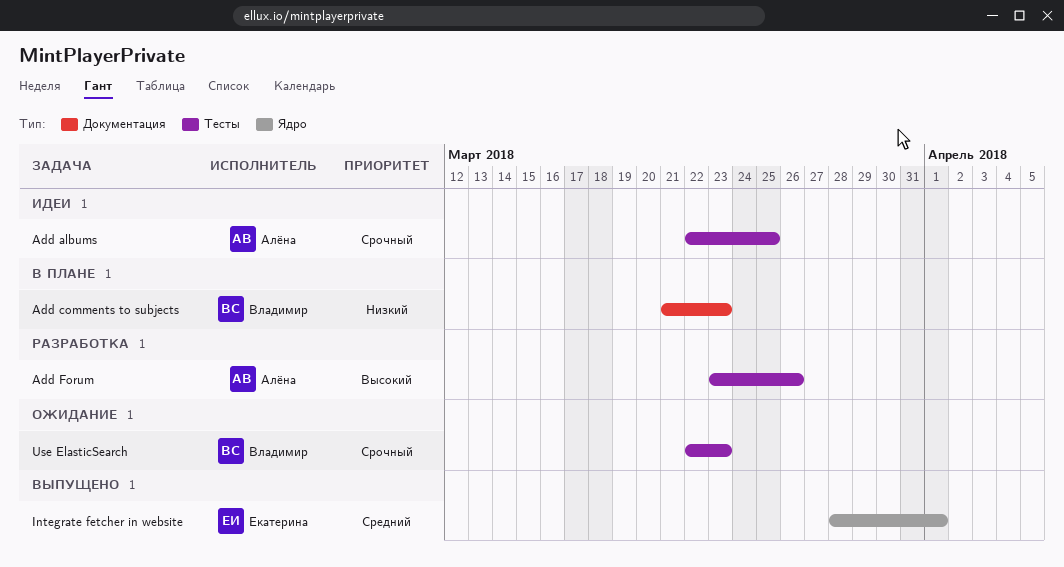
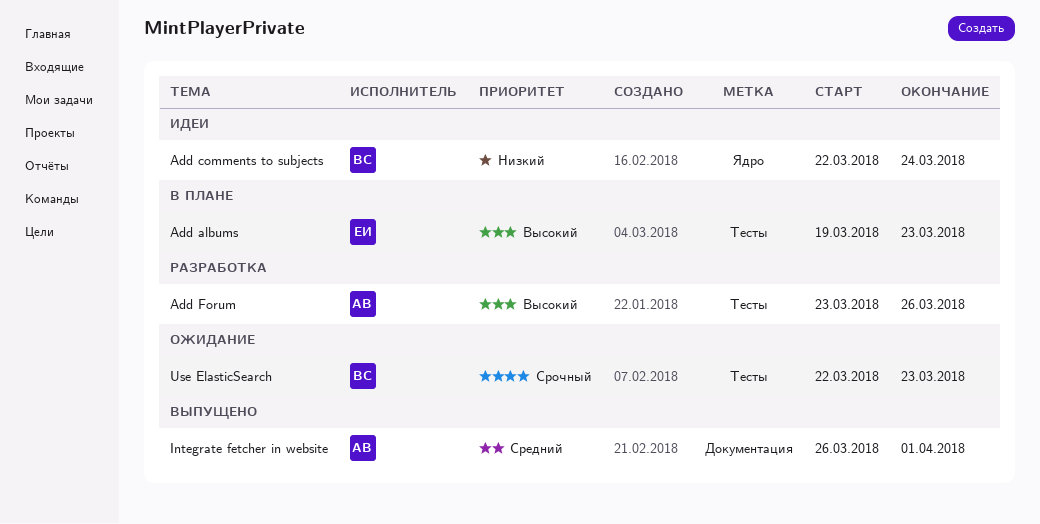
Add albums, status: Идеи -> В плане
Add albums, owner: Алёна -> Екатерина
Add albums, priority: Срочный -> Высокий
Add albums, start: Mar 22 -> Mar 19
Add albums, due: Mar 25 -> Mar 23
Add comments to subjects, status: В плане -> Идеи
Add comments to subjects, label: Документация -> Ядро
Add comments to subjects, start: Mar 21 -> Mar 22
Add comments to subjects, due: Mar 23 -> Mar 24
Integrate fetcher in website, owner: Екатерина -> Алёна
Integrate fetcher in website, label: Ядро -> Документация
Integrate fetcher in website, start: Mar 28 -> Mar 26

